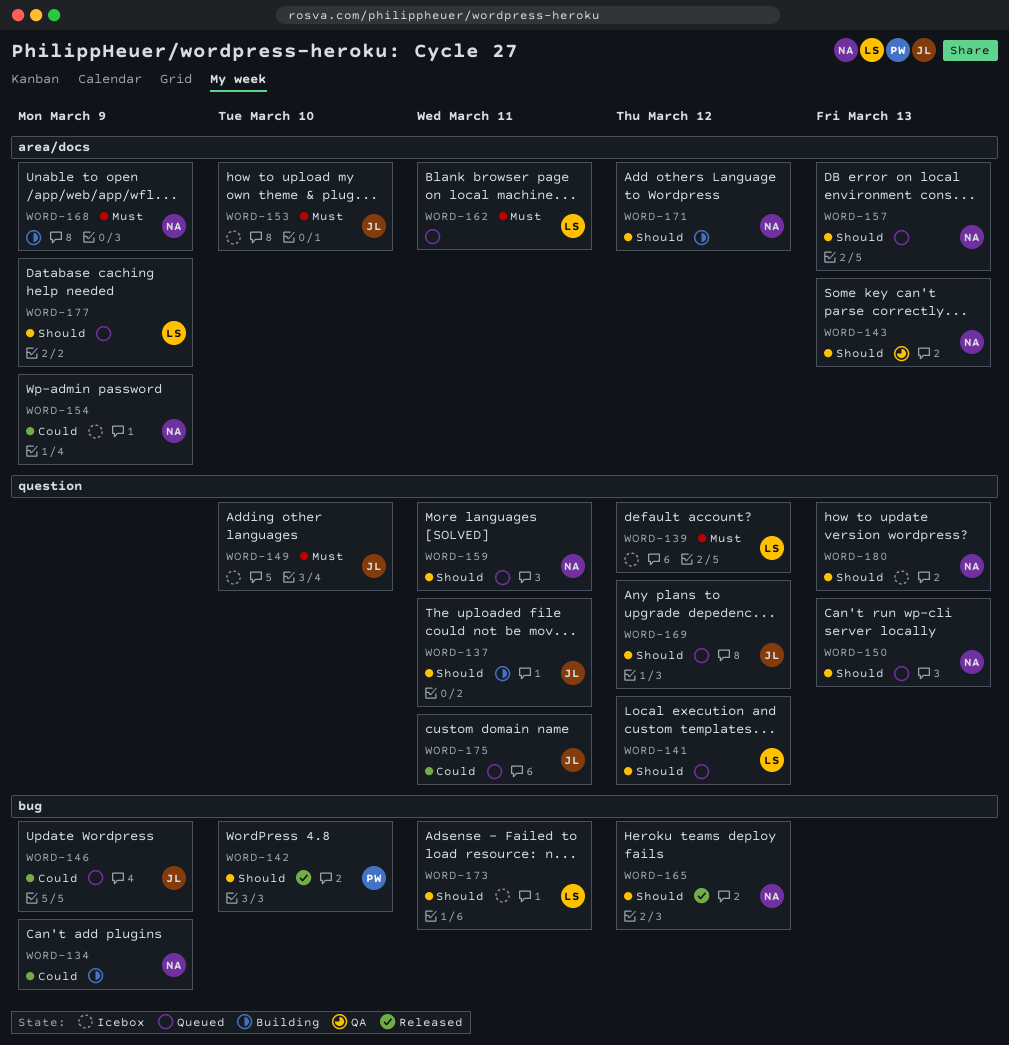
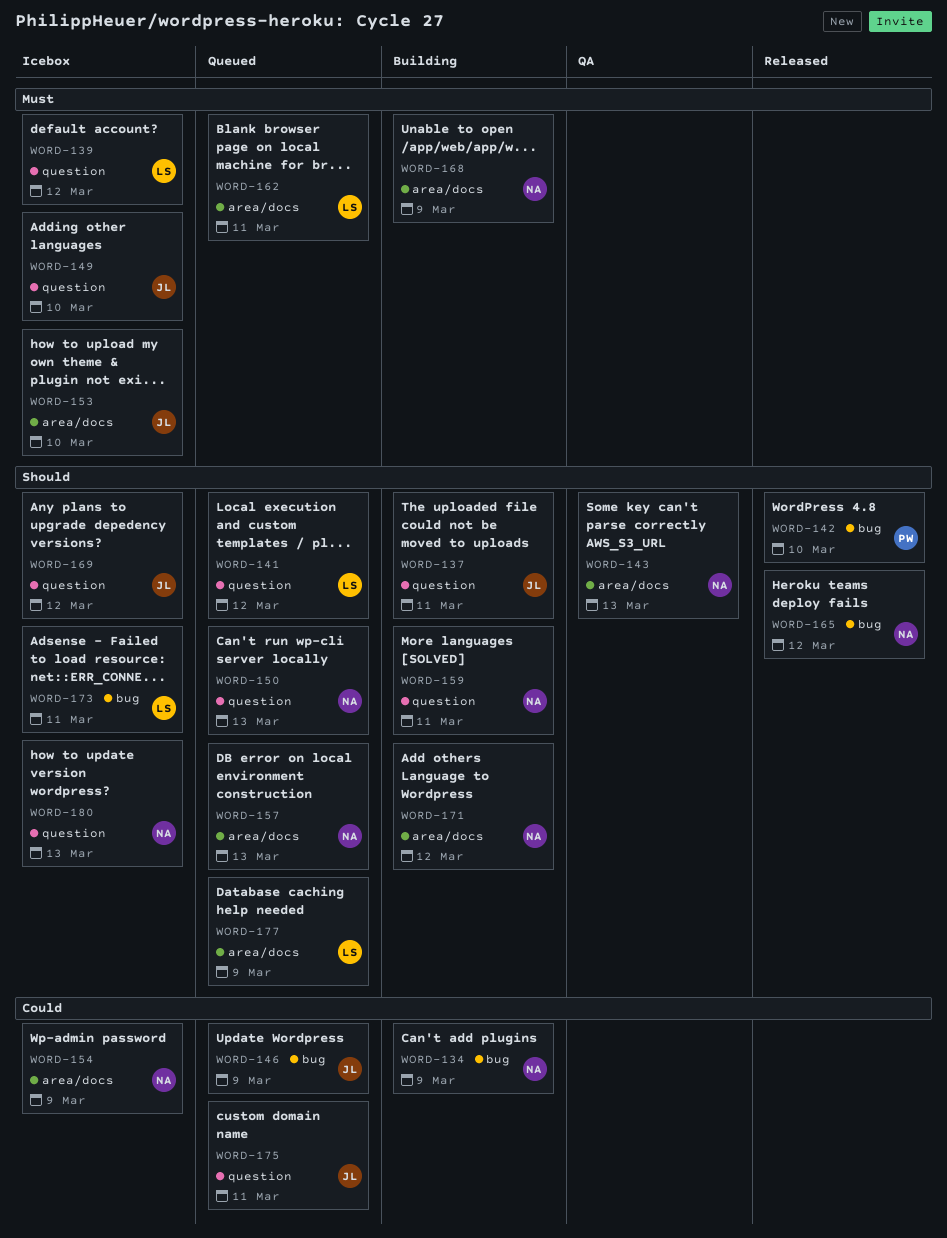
WORD-159, status: Queued -> Building
WORD-169, status: Queued -> Icebox

